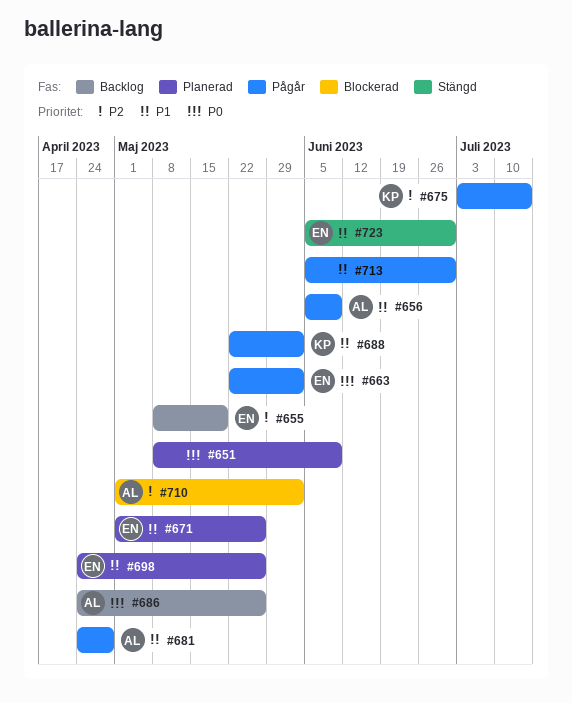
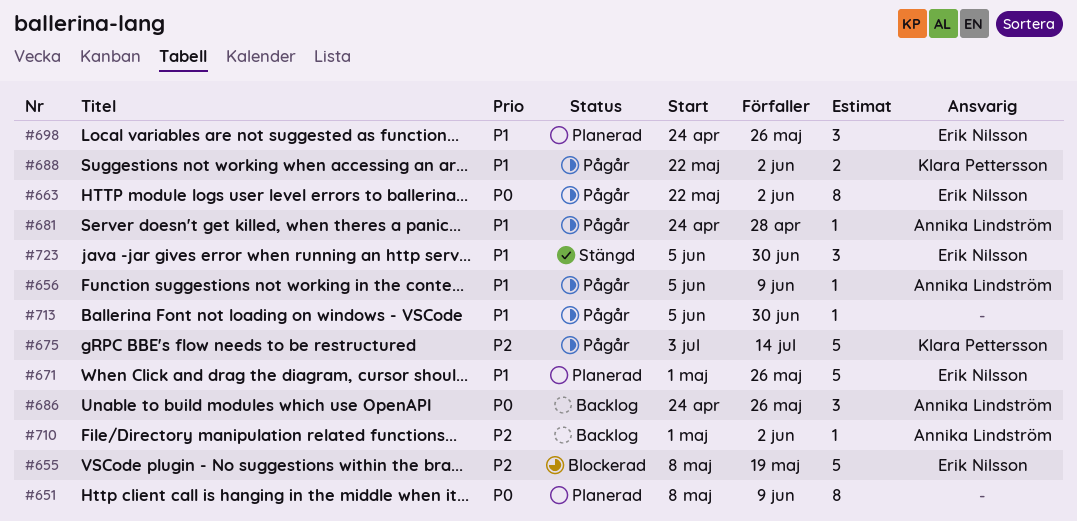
#655, status: Backlog -> Blockerad
#710, status: Blockerad -> Backlog

